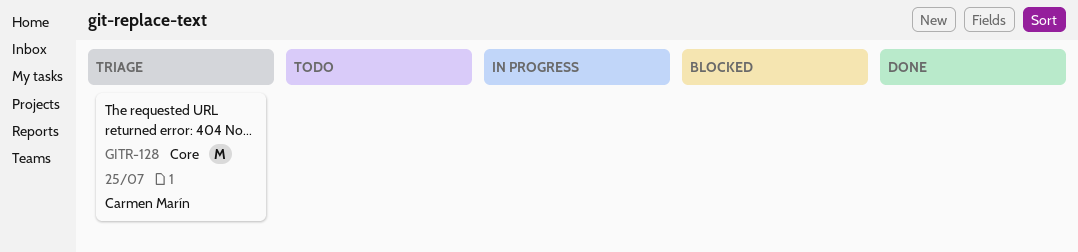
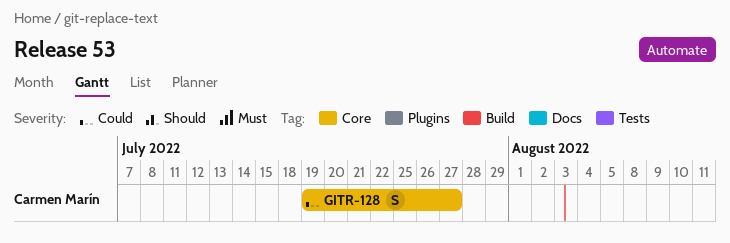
GITR-128, estimate: M -> S
GITR-128, due: Jul 25 -> Jul 27

